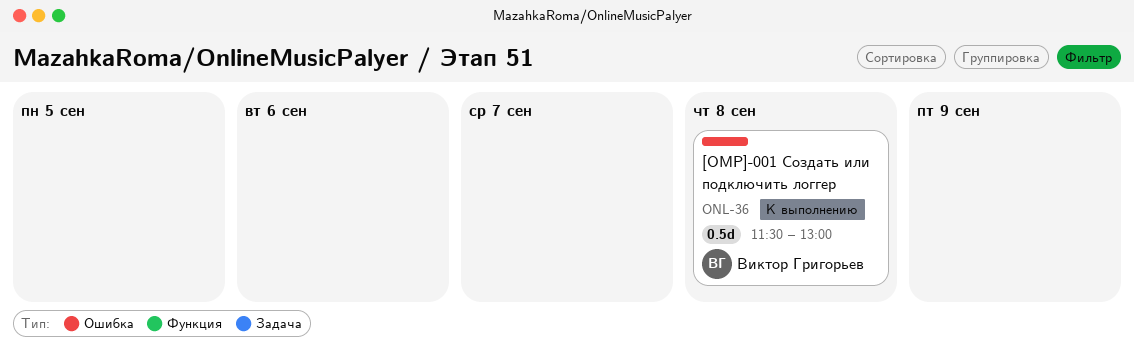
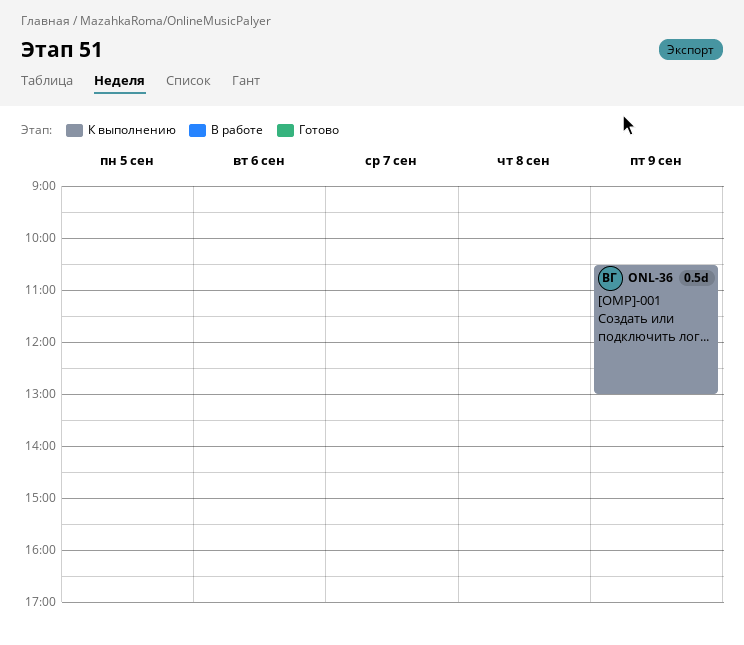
ONL-36, day: Sep 8 -> Sep 9
ONL-36, begins: 11:30 -> 10:30

